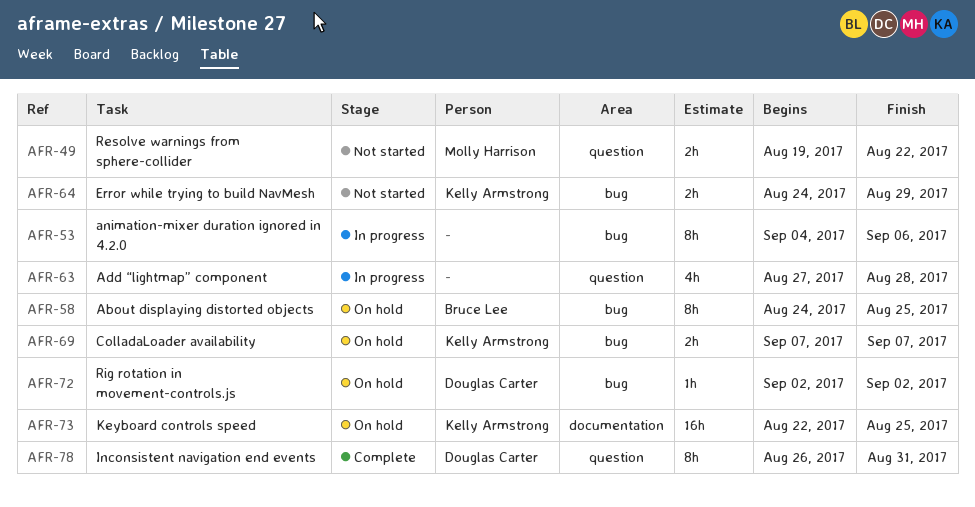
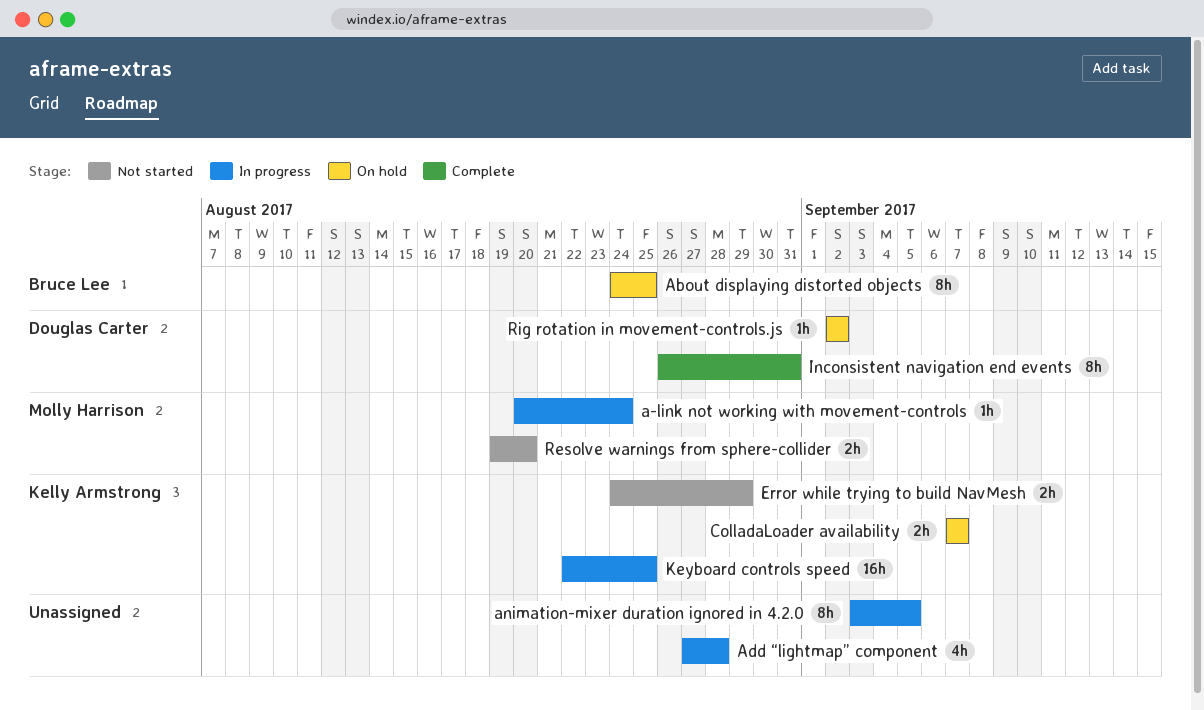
a-link not working with movement-controls: none -> present
animation-mixer duration ignored in 4.2.0, start: Sep 4 -> Sep 3
animation-mixer duration ignored in 4.2.0, due: Sep 6 -> Sep 5
Keyboard controls speed, status: On hold -> In progress
Resolve warnings from sphere-collider, due: Aug 22 -> Aug 20

